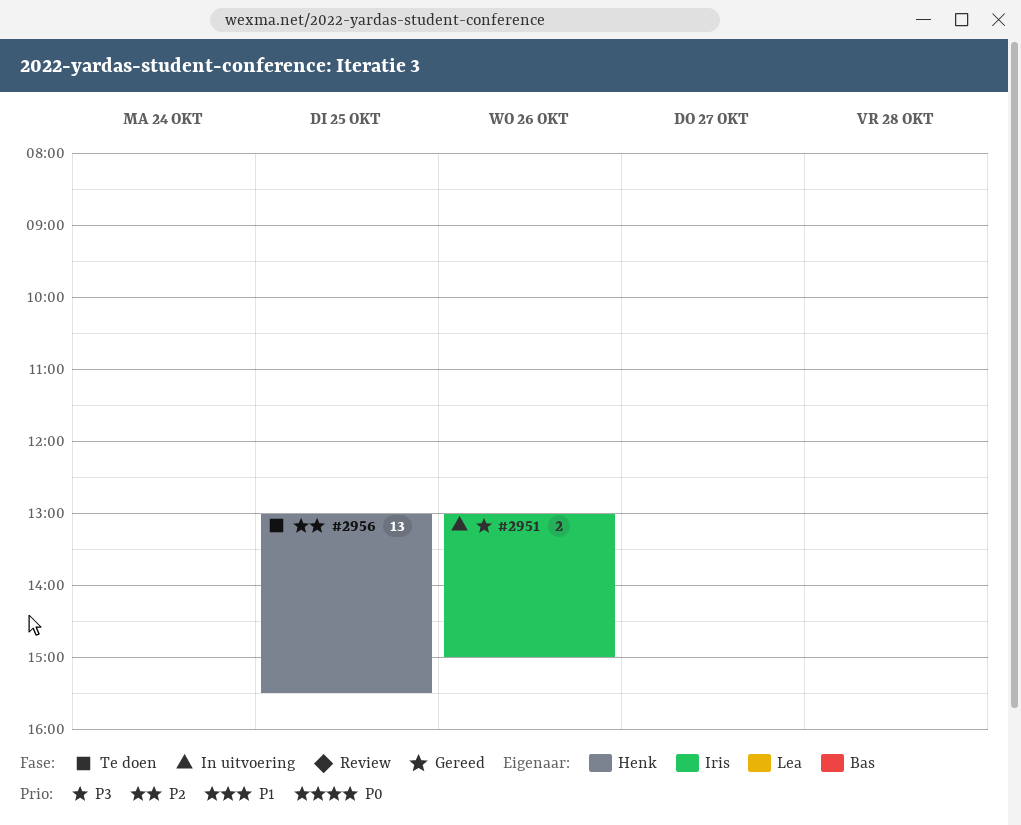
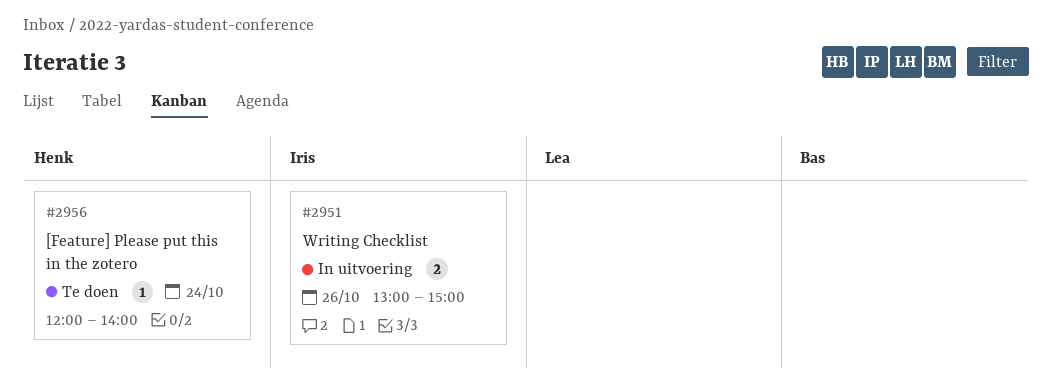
#2956, estimate: 13 -> 1
#2956, day: Oct 25 -> Oct 24
#2956, begins: 13:00 -> 12:00
#2956, ends: 15:30 -> 14:00

